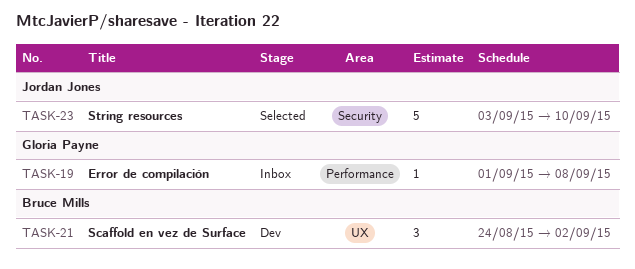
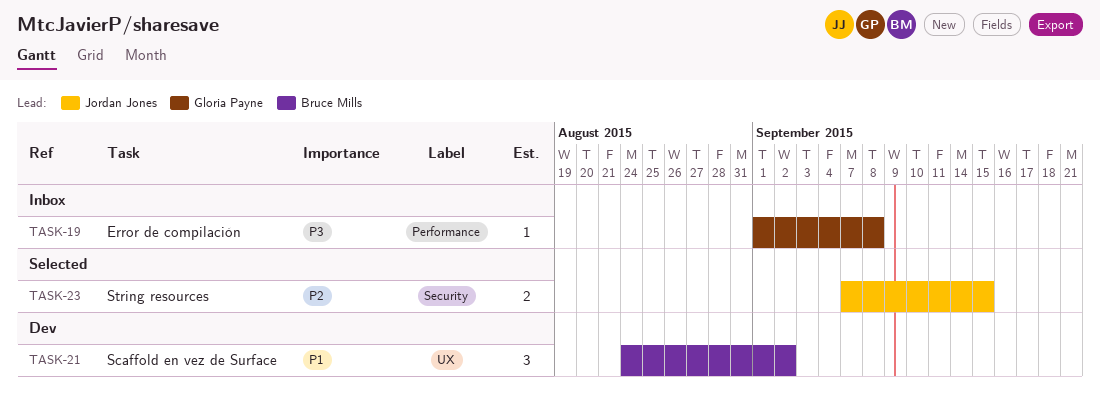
TASK-23, estimate: 5 -> 2
TASK-23, start: Sep 3 -> Sep 7
TASK-23, due: Sep 10 -> Sep 15

